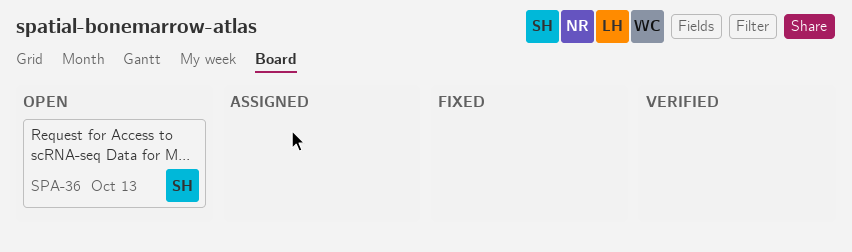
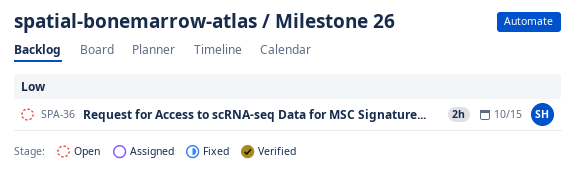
SPA-36, due: Oct 13 -> Oct 15

